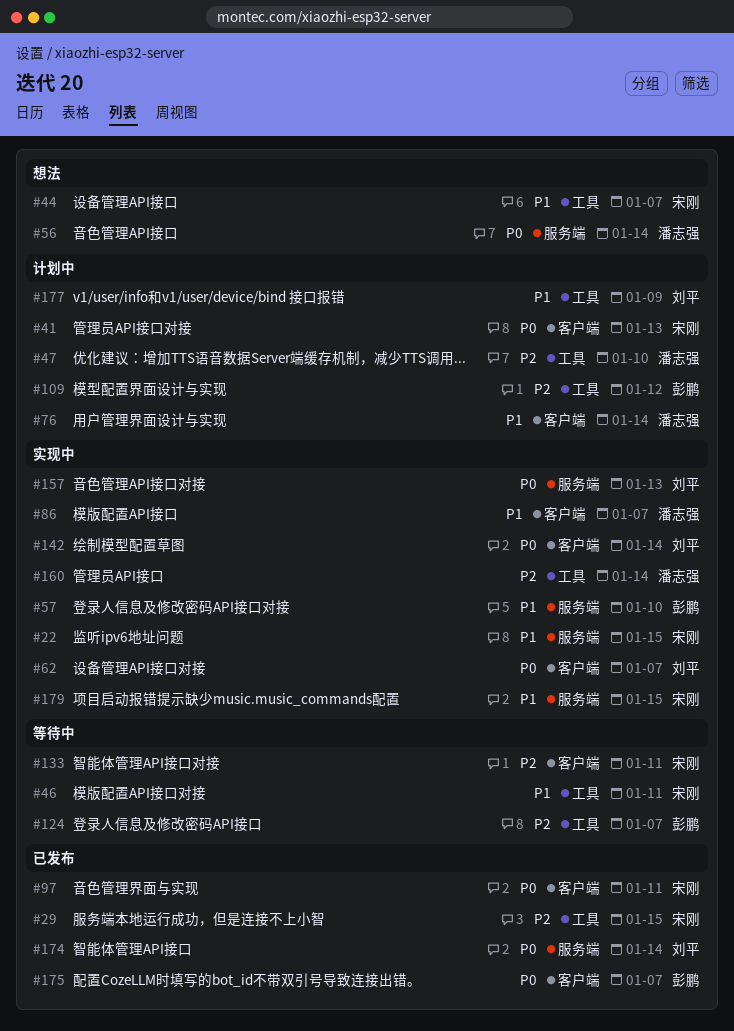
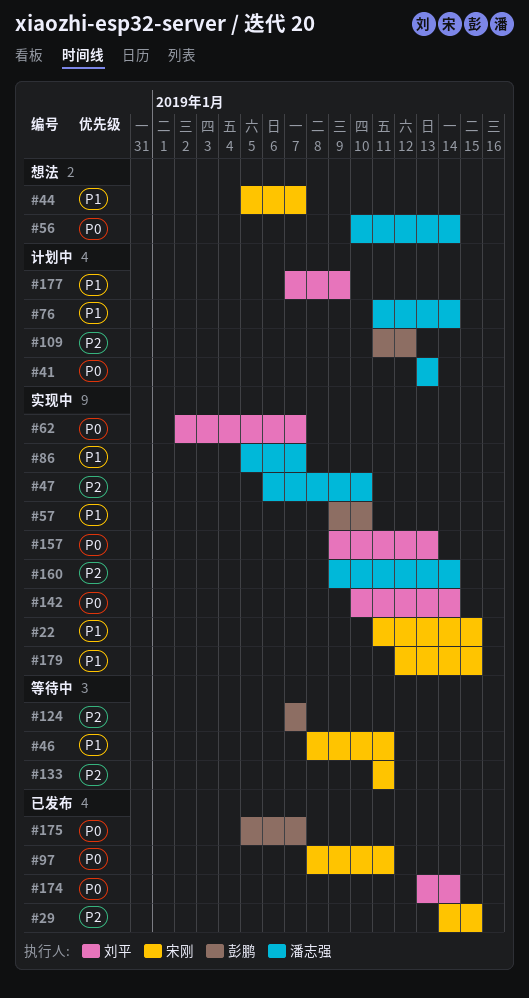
#41, owner: 宋刚 -> 潘志强
#47, status: 计划中 -> 实现中

